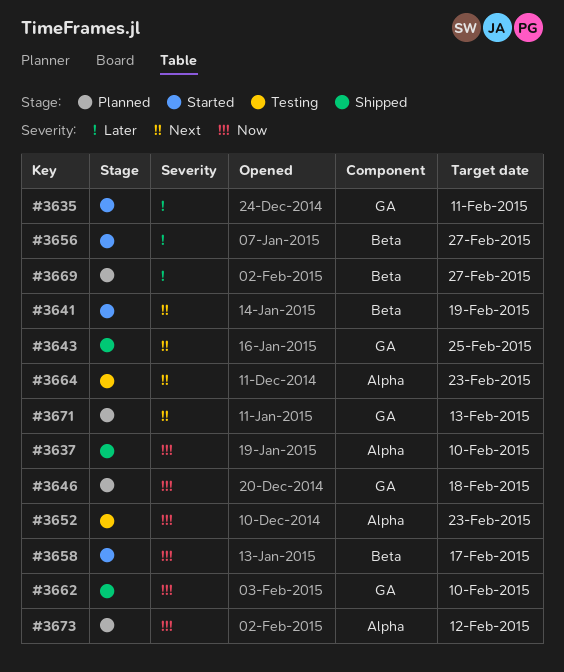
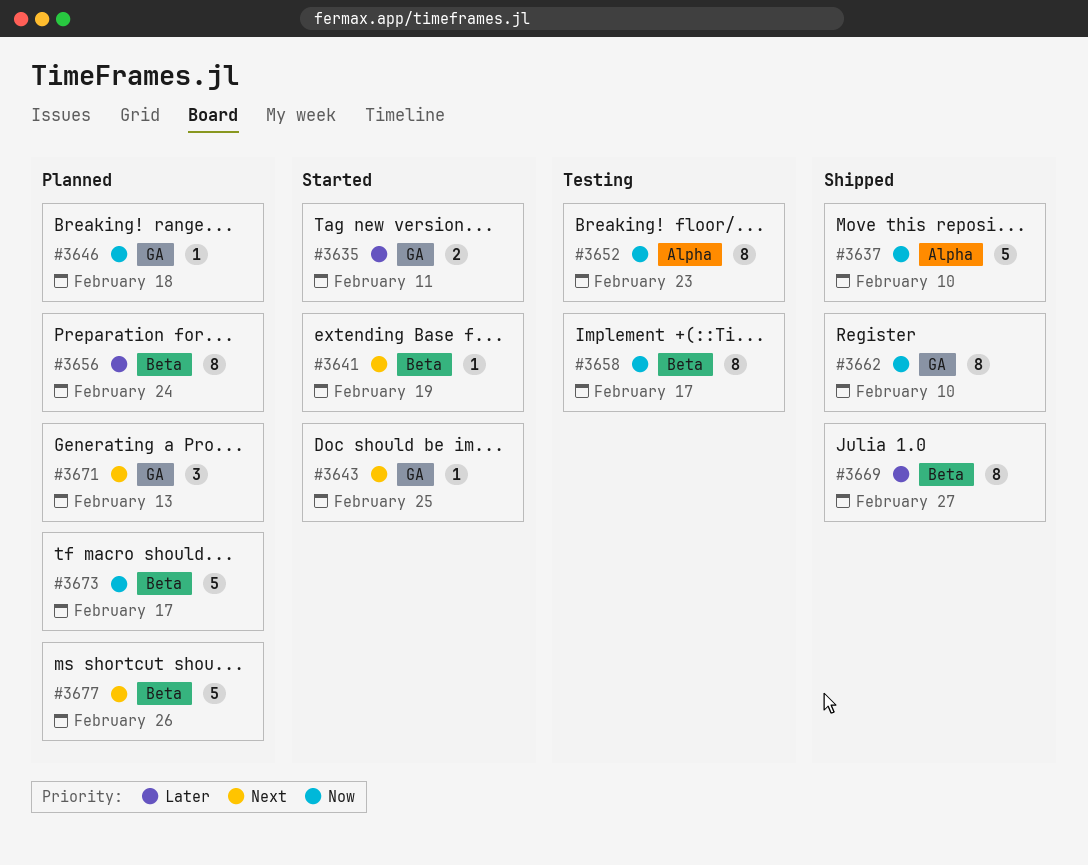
#3643, status: Shipped -> Started
#3656, status: Started -> Planned
#3656, due: Feb 27 -> Feb 24
#3658, status: Started -> Testing
#3664: present -> none
#3669, status: Planned -> Shipped
#3673, label: Alpha -> Beta
#3673, due: Feb 12 -> Feb 17
#3677: none -> present

